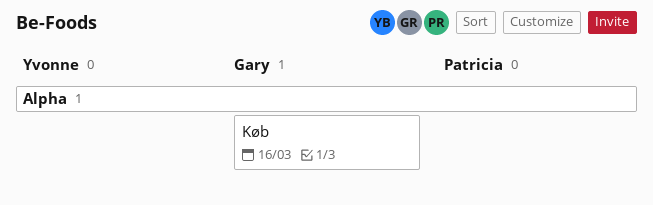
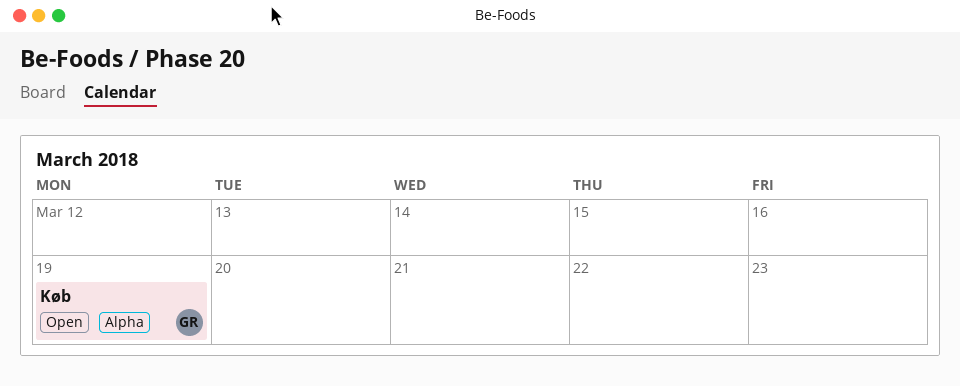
Køb, due: Mar 16 -> Mar 19

